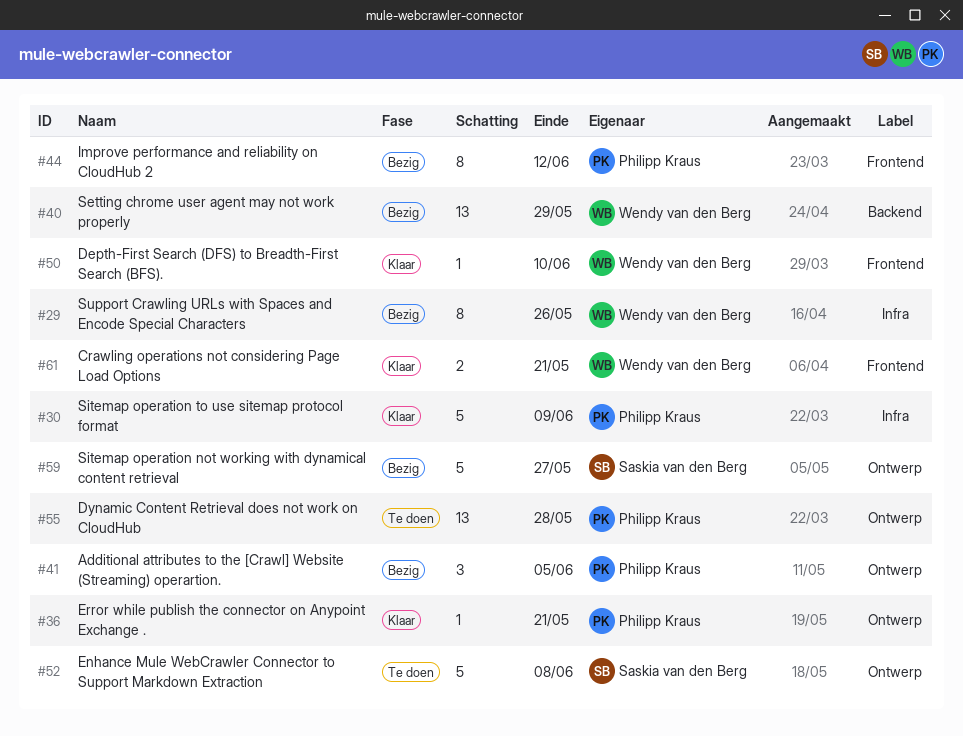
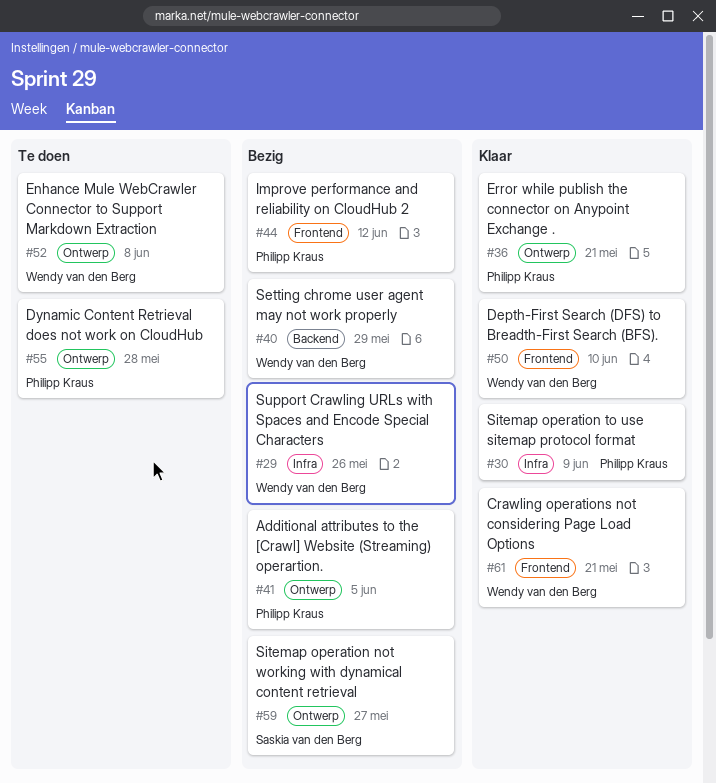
#52, owner: Saskia van den Berg -> Wendy van den Berg

